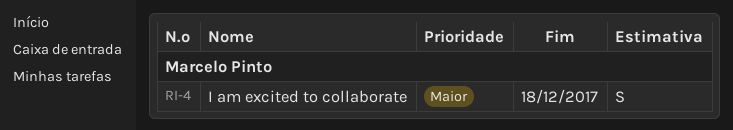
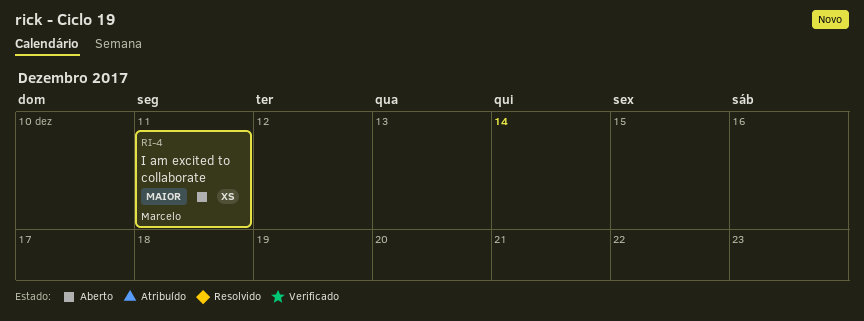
RI-4, estimate: S -> XS
RI-4, due: Dec 18 -> Dec 11

